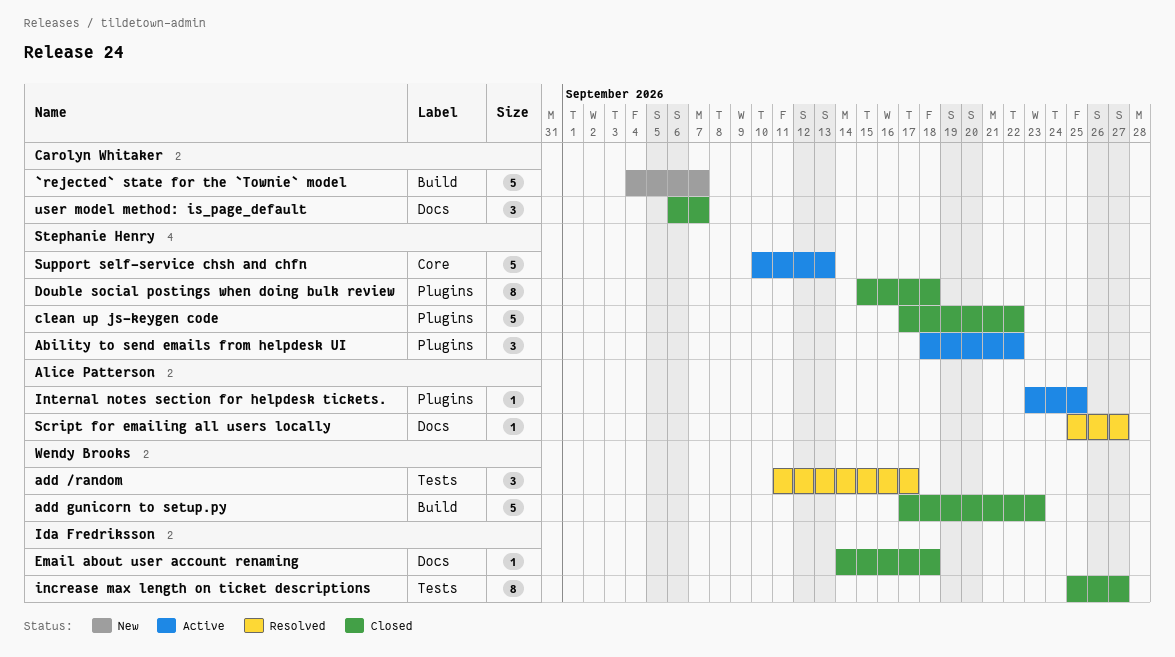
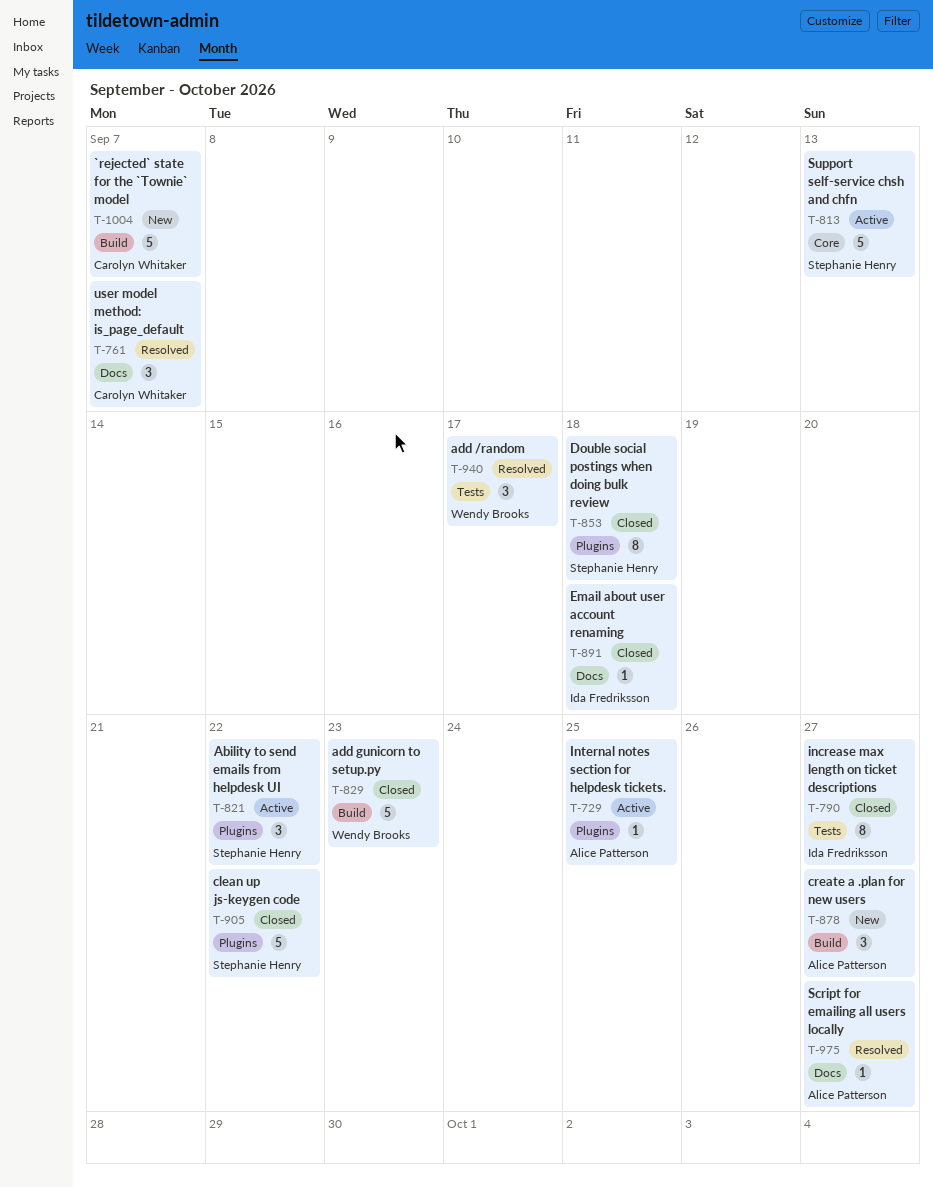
create a .plan for new users: none -> present
user model method: is_page_default, status: Closed -> Resolved

